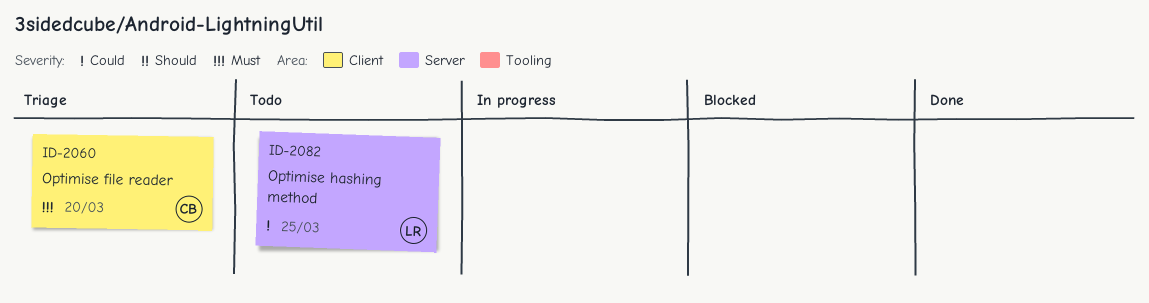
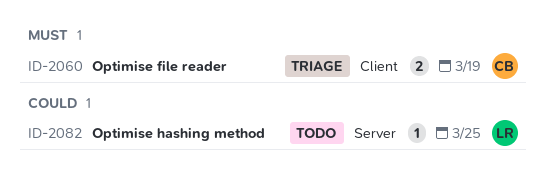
ID-2060, due: Mar 20 -> Mar 19

